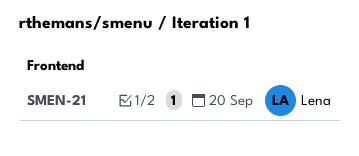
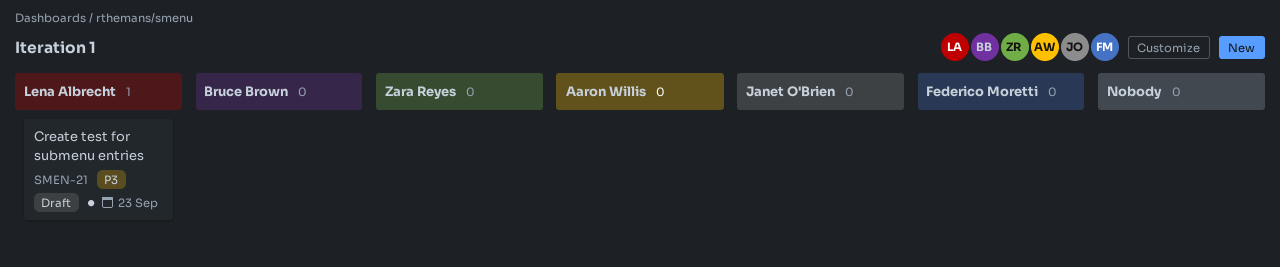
SMEN-21, due: Sep 20 -> Sep 23

